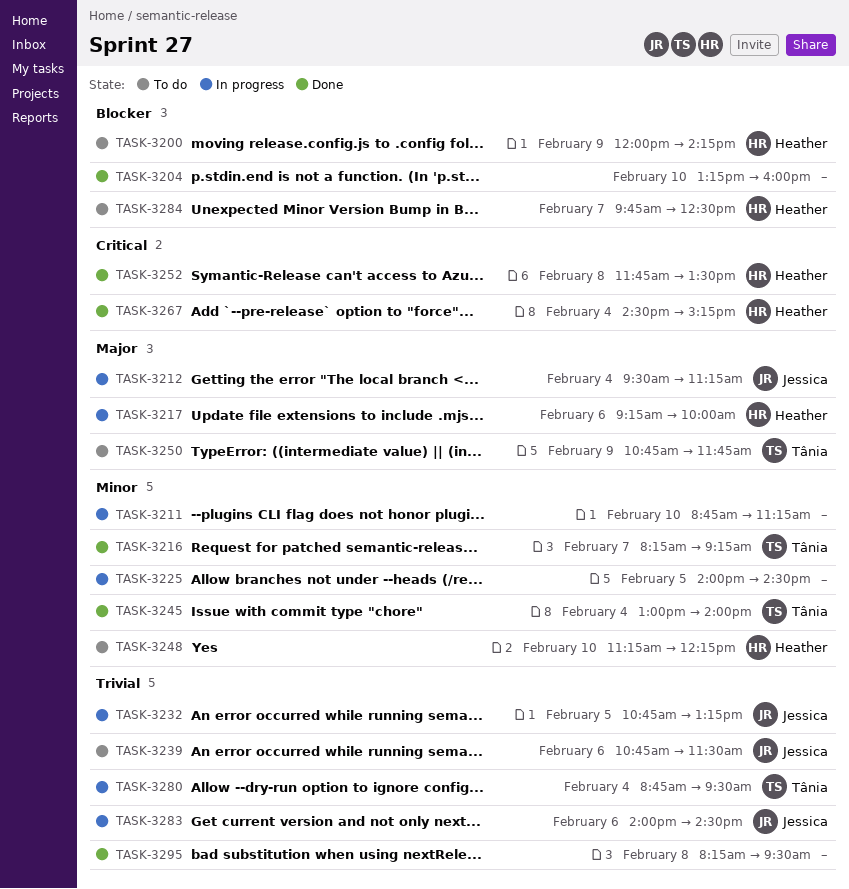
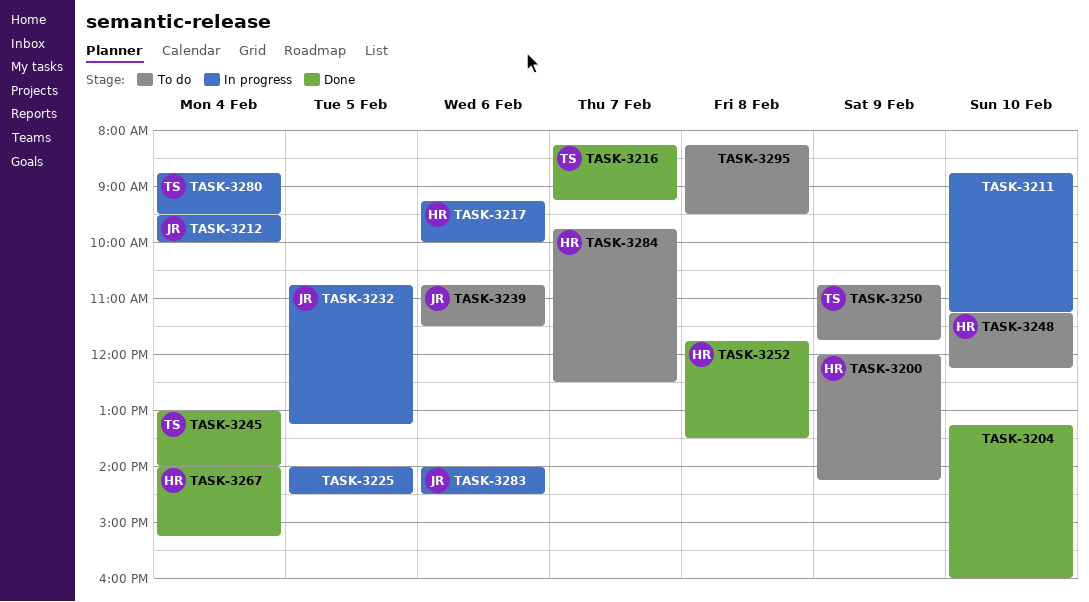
TASK-3212, ends: 11:15 -> 10:00
TASK-3267, begins: 14:30 -> 14:00
TASK-3295, status: Done -> To do

